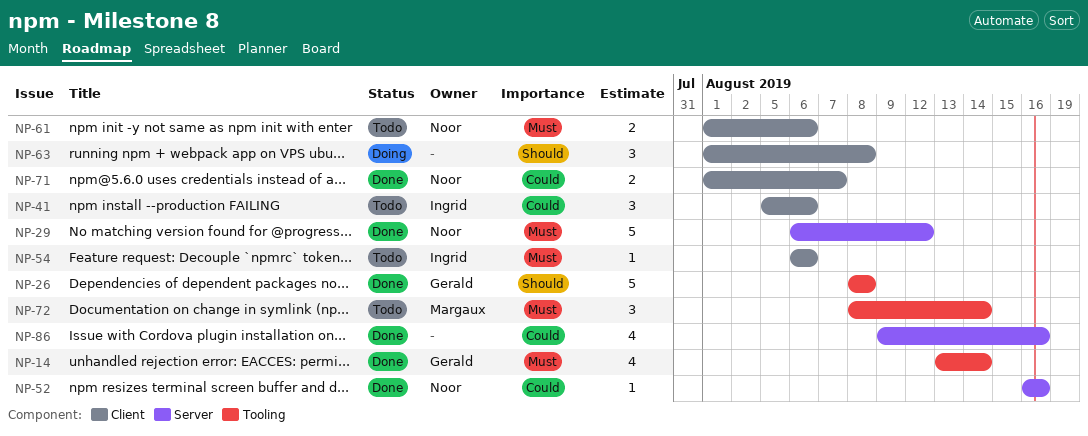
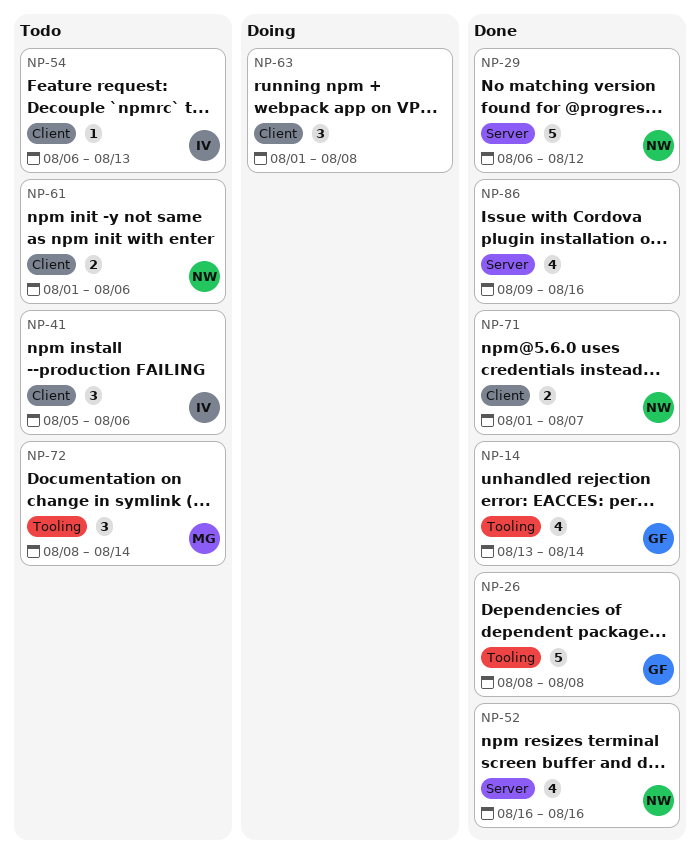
NP-52, estimate: 1 -> 4
NP-54, due: Aug 6 -> Aug 13

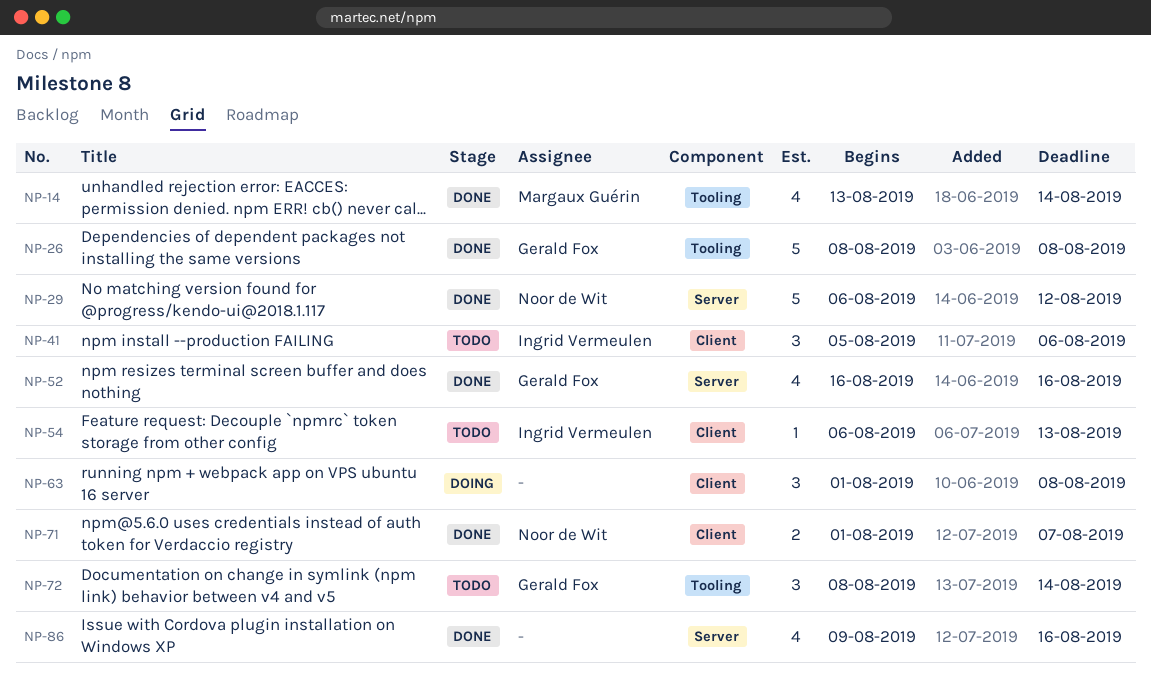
NP-14, owner: Gerald Fox -> Margaux Guérin
NP-52, owner: Noor de Wit -> Gerald Fox
NP-61: present -> none
NP-72, owner: Margaux Guérin -> Gerald Fox

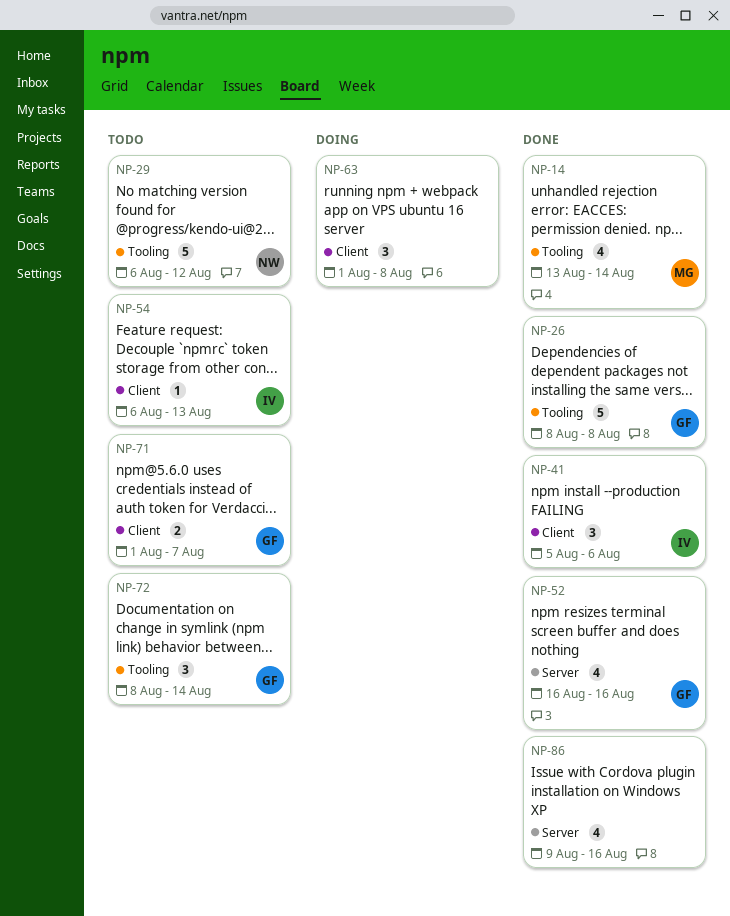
NP-29, status: Done -> Todo
NP-29, label: Server -> Tooling
NP-41, status: Todo -> Done
NP-71, status: Done -> Todo
NP-71, owner: Noor de Wit -> Gerald Fox

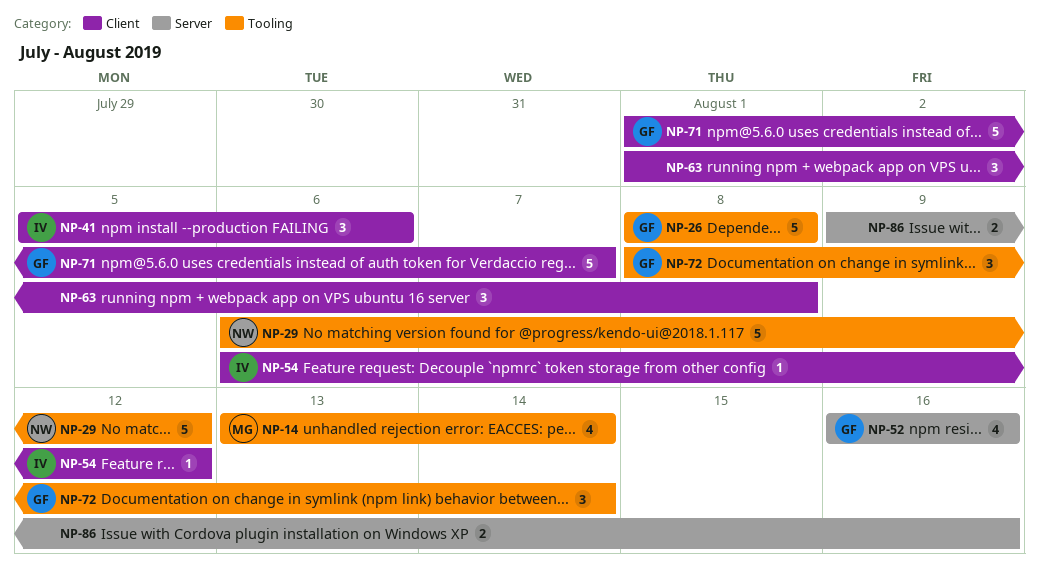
NP-54, due: Aug 13 -> Aug 12
NP-71, estimate: 2 -> 5
NP-86, estimate: 4 -> 2

